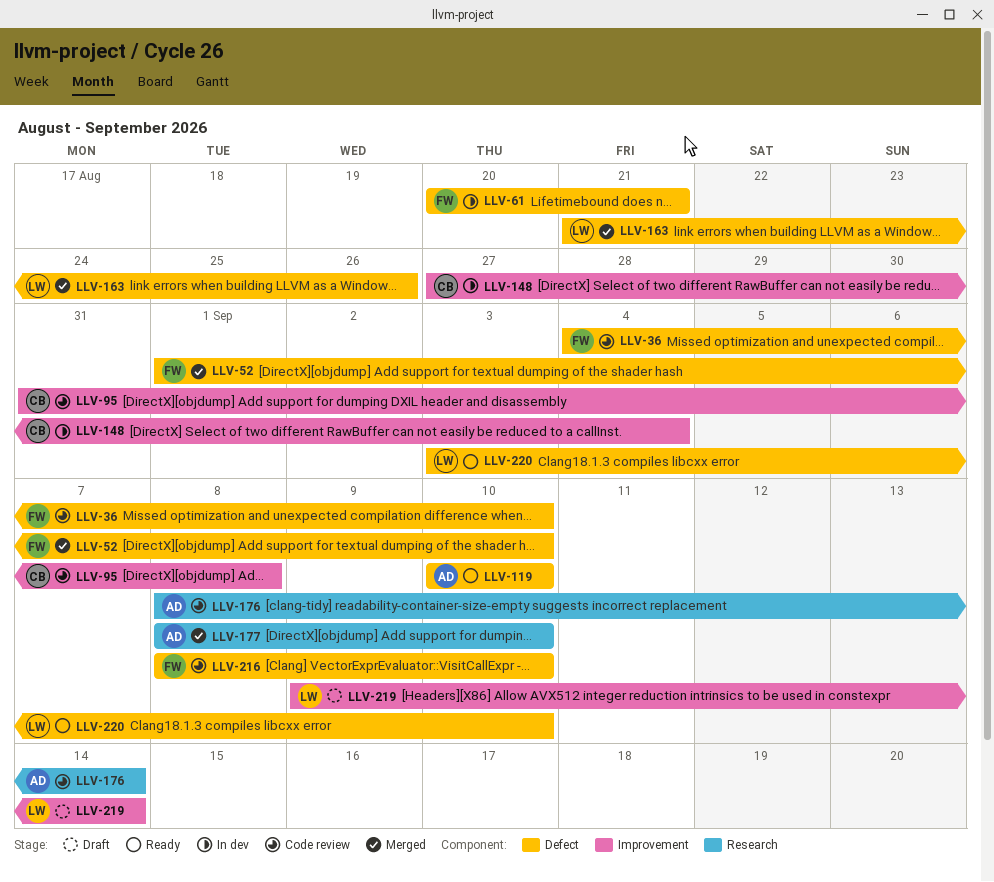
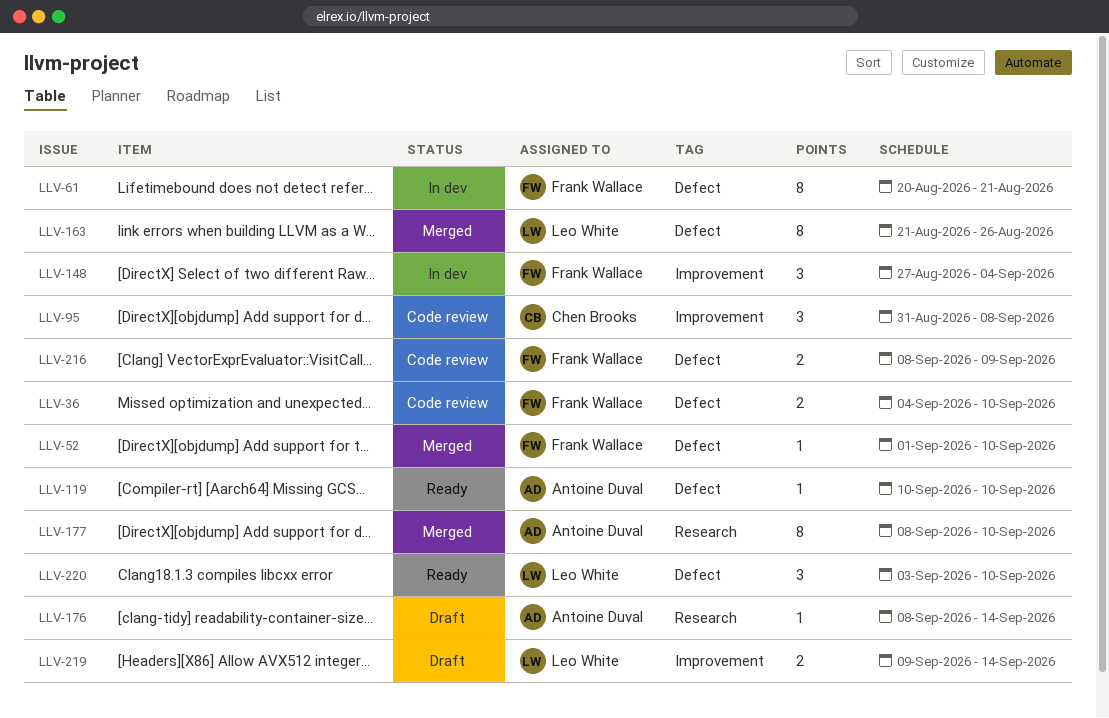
LLV-148, owner: Chen Brooks -> Frank Wallace
LLV-176, status: Code review -> Draft
LLV-216, due: Sep 10 -> Sep 9

